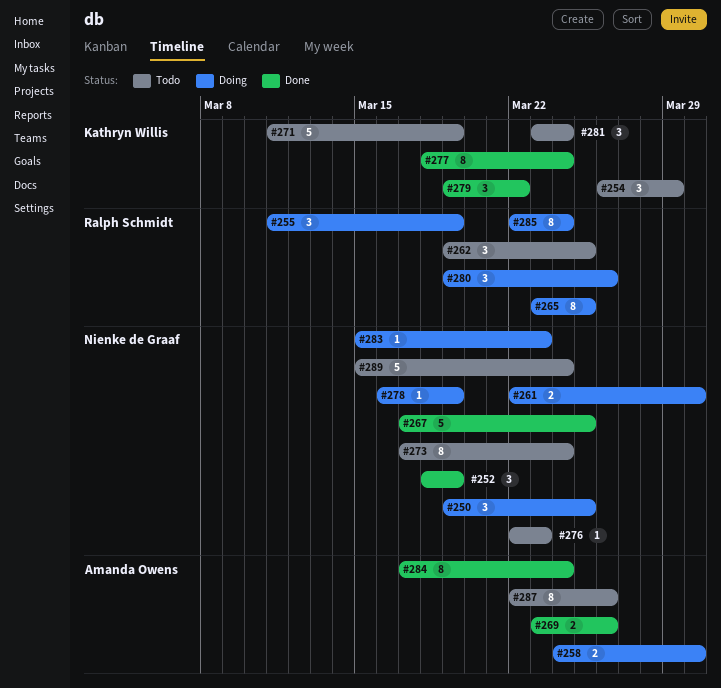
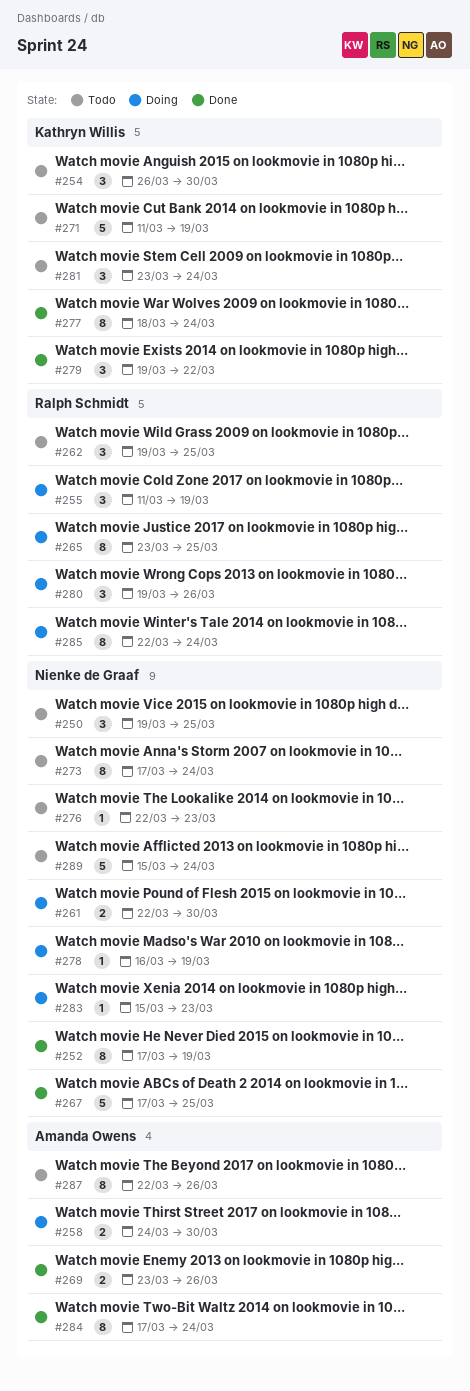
#250, status: Doing -> Todo
#252, estimate: 3 -> 8
#252, start: Mar 18 -> Mar 17
#254, due: Mar 29 -> Mar 30

